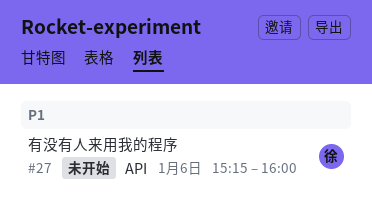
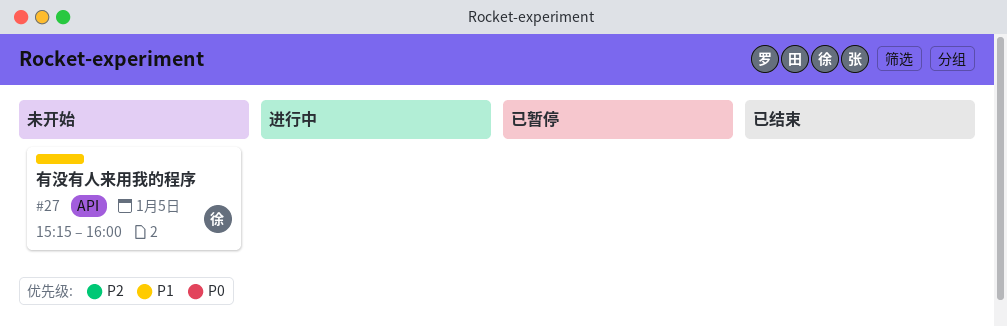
#27, day: Jan 6 -> Jan 5

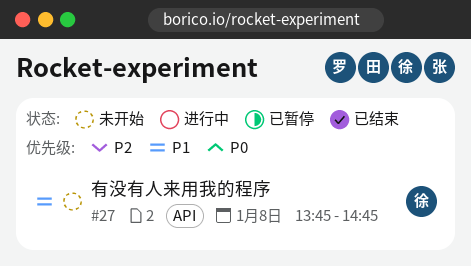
#27, day: Jan 5 -> Jan 8
#27, begins: 15:15 -> 13:45
#27, ends: 16:00 -> 14:45

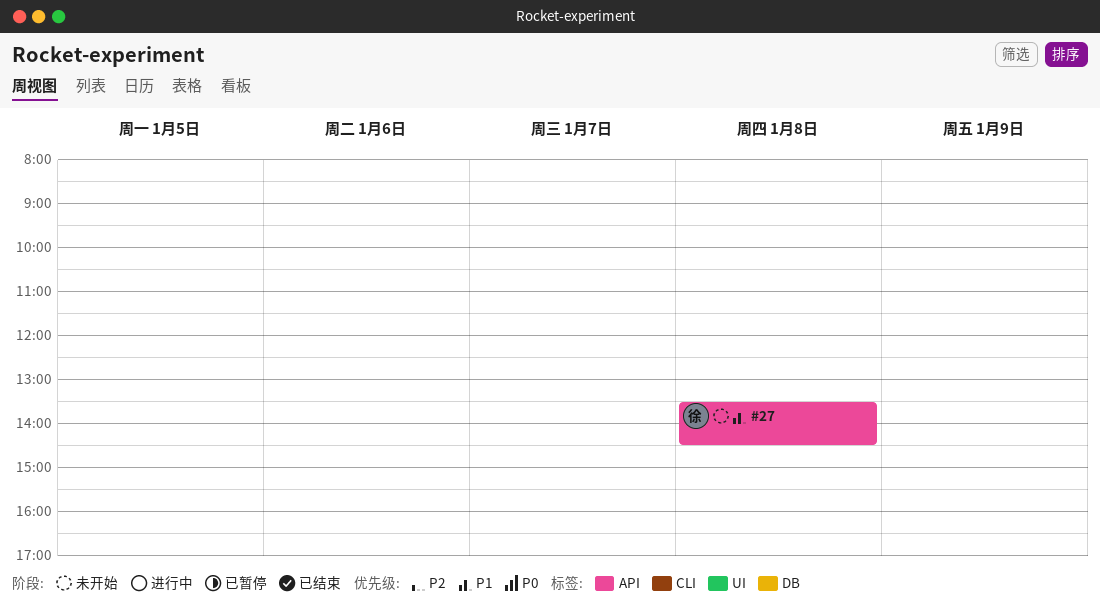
#27, begins: 13:45 -> 13:30
#27, ends: 14:45 -> 14:30

